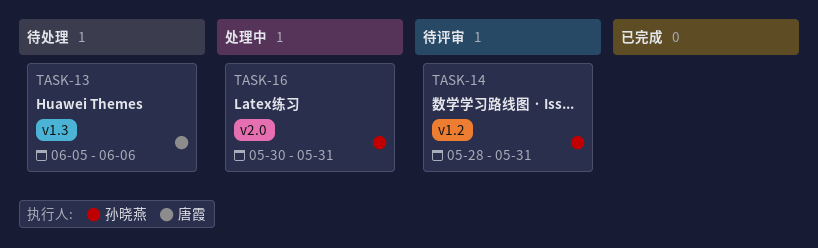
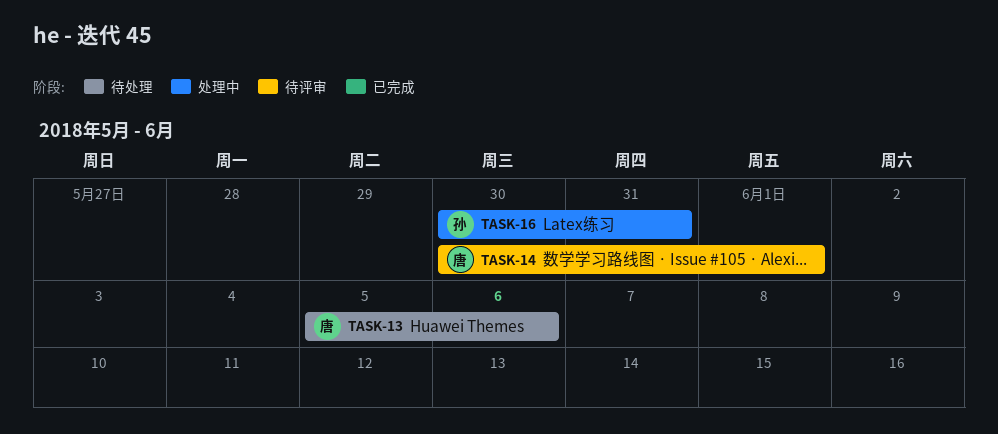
TASK-14, owner: 孙晓燕 -> 唐霞
TASK-14, start: May 28 -> May 30
TASK-14, due: May 31 -> Jun 1

